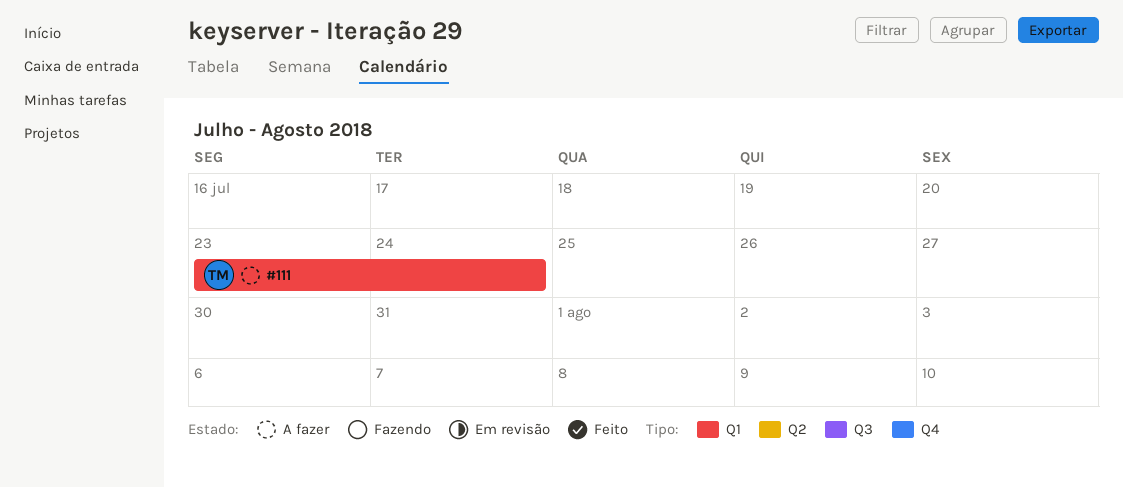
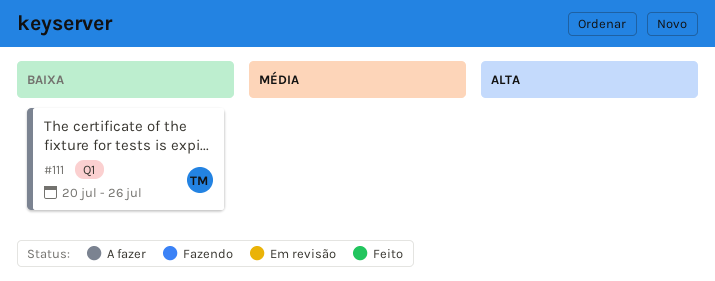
#111, start: Jul 23 -> Jul 20
#111, due: Jul 24 -> Jul 26

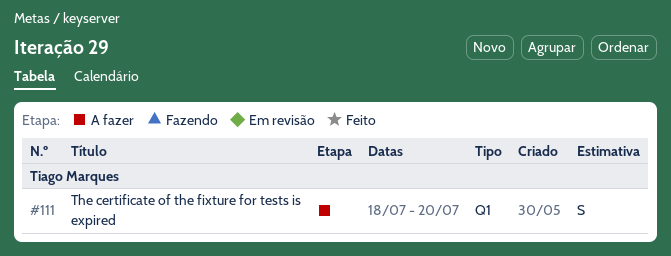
#111, start: Jul 20 -> Jul 18
#111, due: Jul 26 -> Jul 20

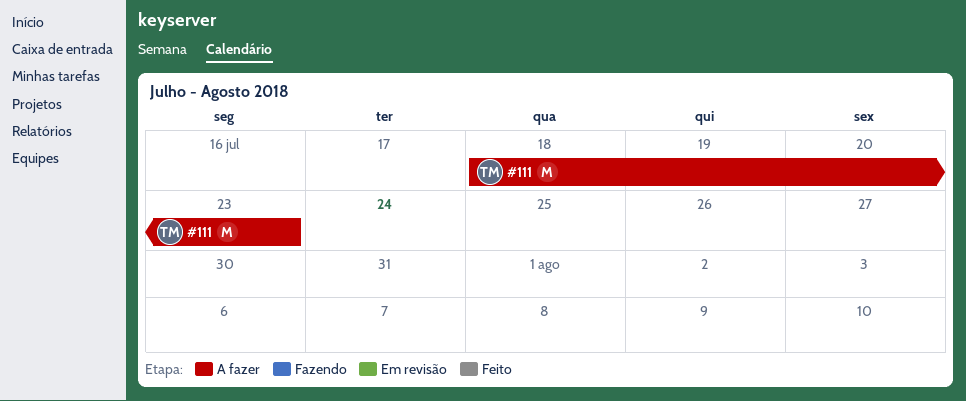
#111, estimate: S -> M
#111, due: Jul 20 -> Jul 23

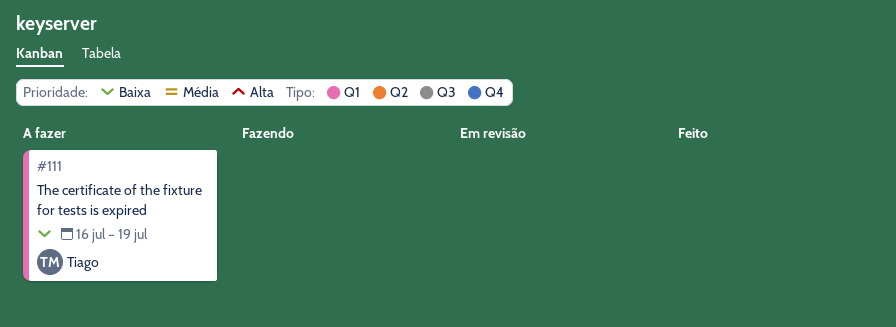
#111, start: Jul 18 -> Jul 16
#111, due: Jul 23 -> Jul 19

